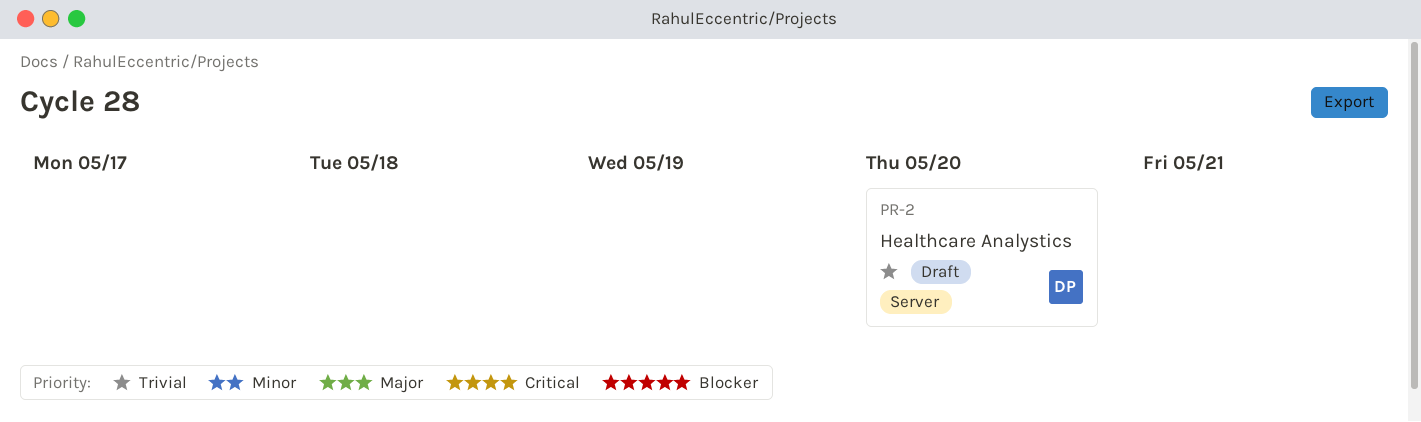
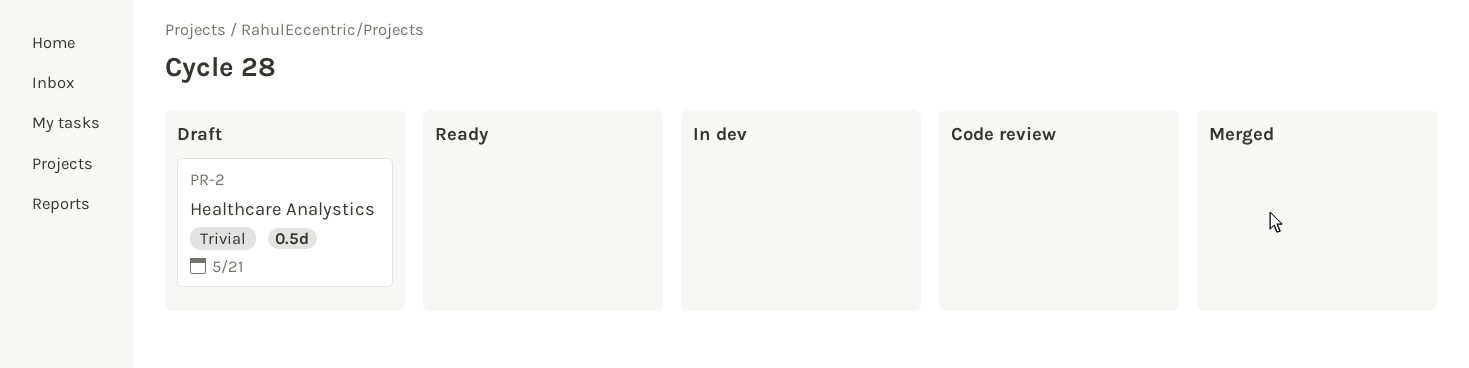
PR-2, due: May 20 -> May 21

